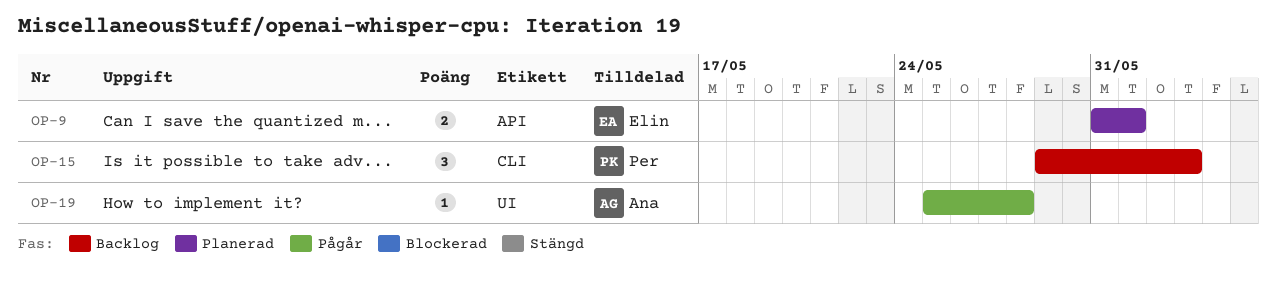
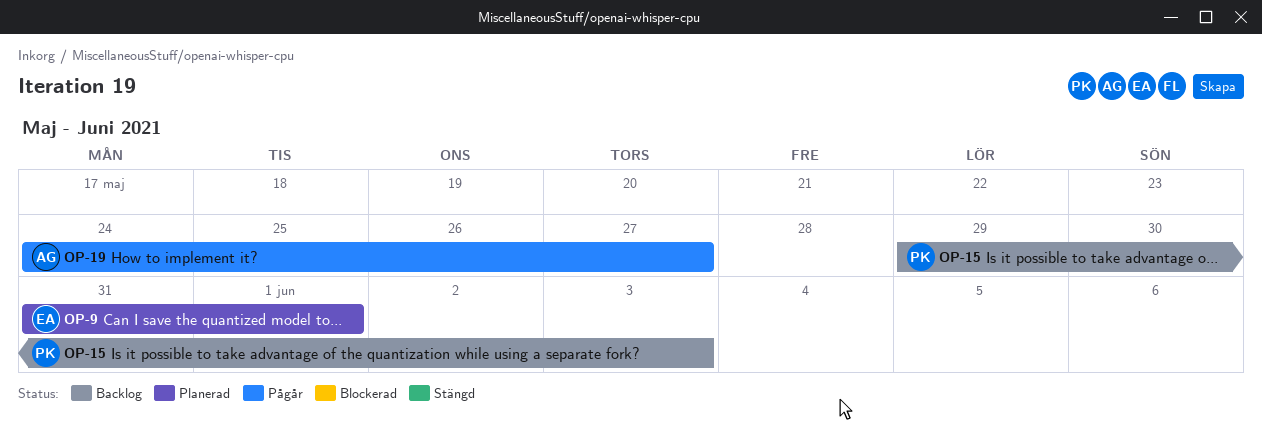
OP-19, start: May 25 -> May 24
OP-19, due: May 28 -> May 27

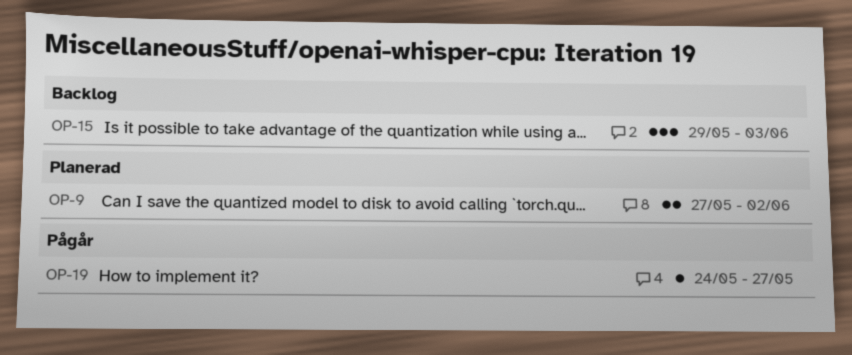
OP-9, start: May 31 -> May 27
OP-9, due: Jun 1 -> Jun 2

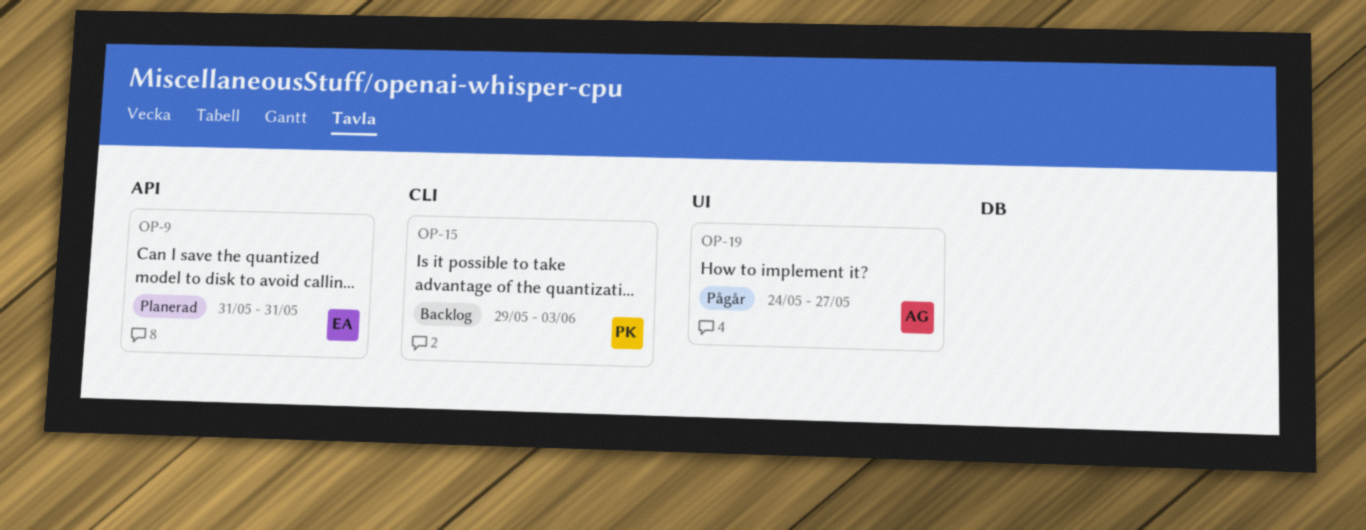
OP-9, start: May 27 -> May 31
OP-9, due: Jun 2 -> May 31

